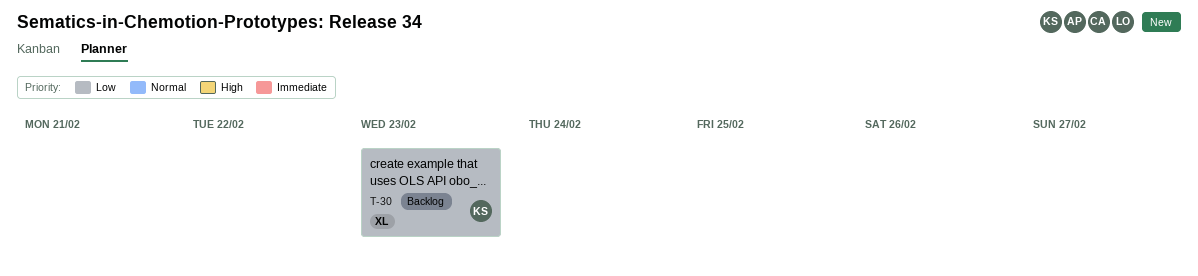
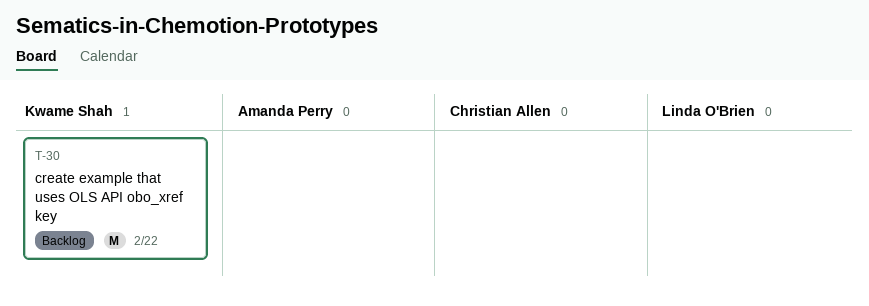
T-30, estimate: XL -> M
T-30, due: Feb 23 -> Feb 22

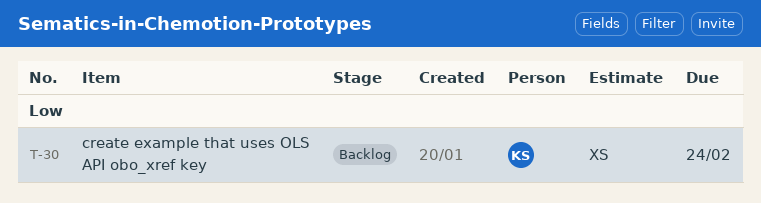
T-30, estimate: M -> XS
T-30, due: Feb 22 -> Feb 24

